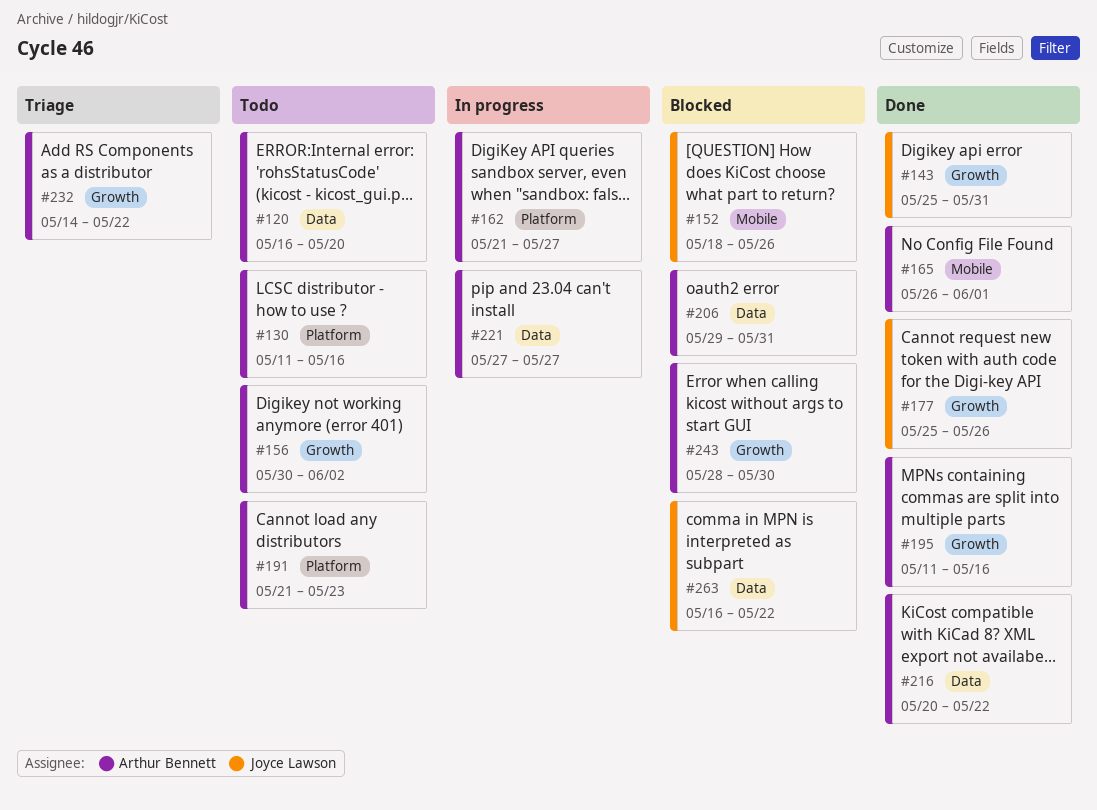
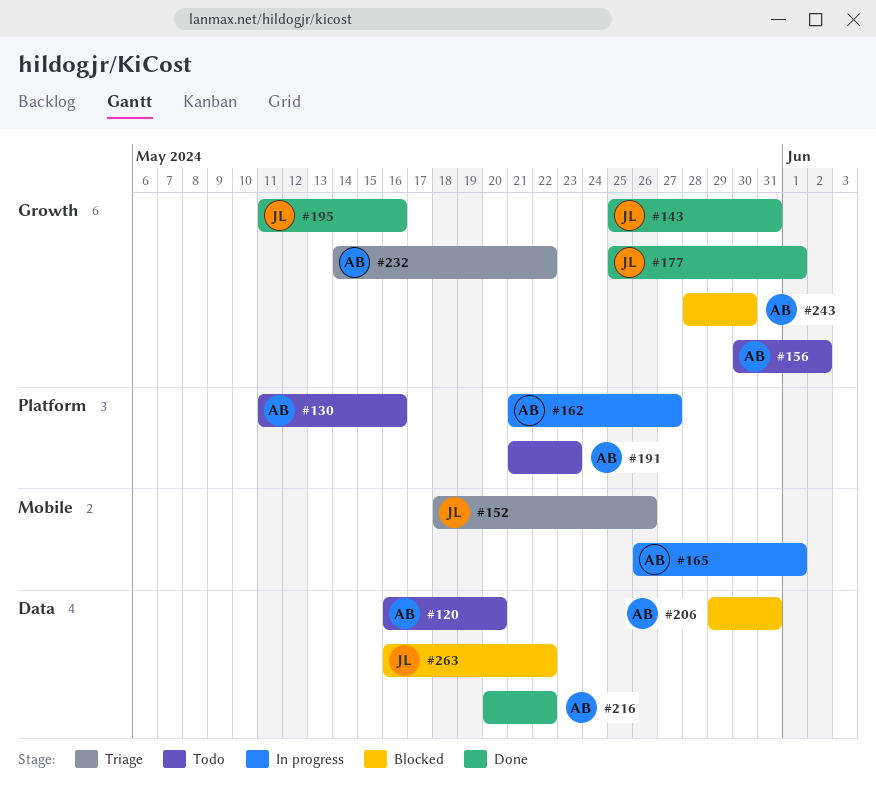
#152, status: Blocked -> Triage
#165, status: Done -> In progress
#177, due: May 26 -> Jun 1
#195, owner: Arthur Bennett -> Joyce Lawson
#221: present -> none

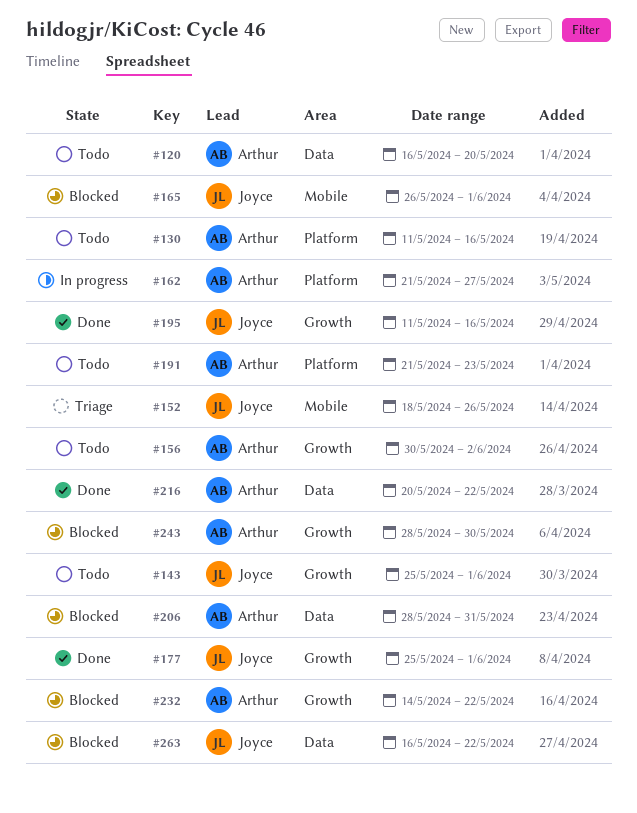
#143, status: Done -> Todo
#143, due: May 31 -> Jun 1
#165, status: In progress -> Blocked
#165, owner: Arthur -> Joyce
#206, start: May 29 -> May 28
#232, status: Triage -> Blocked

